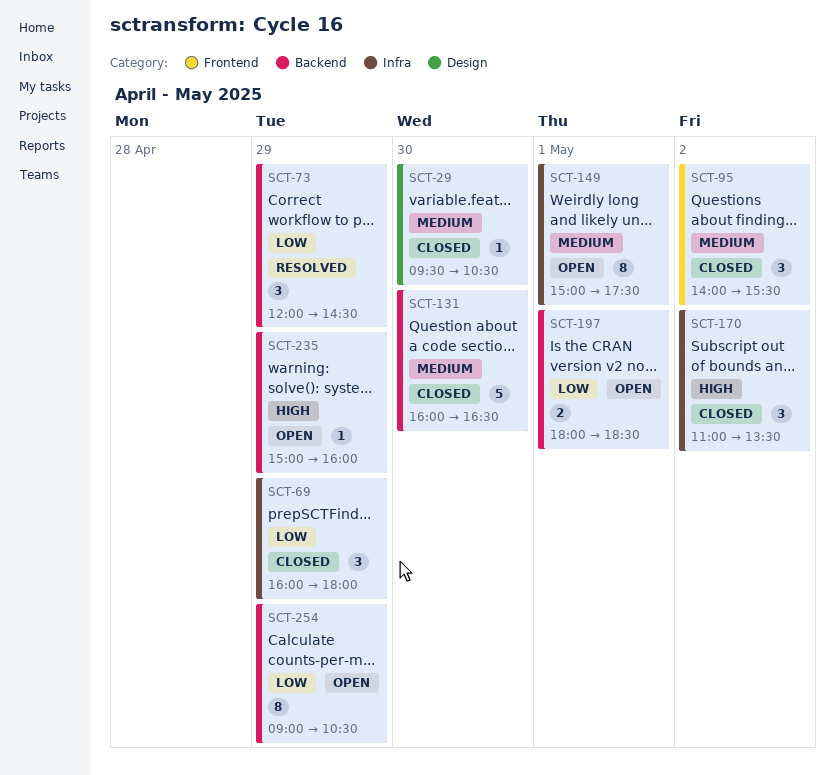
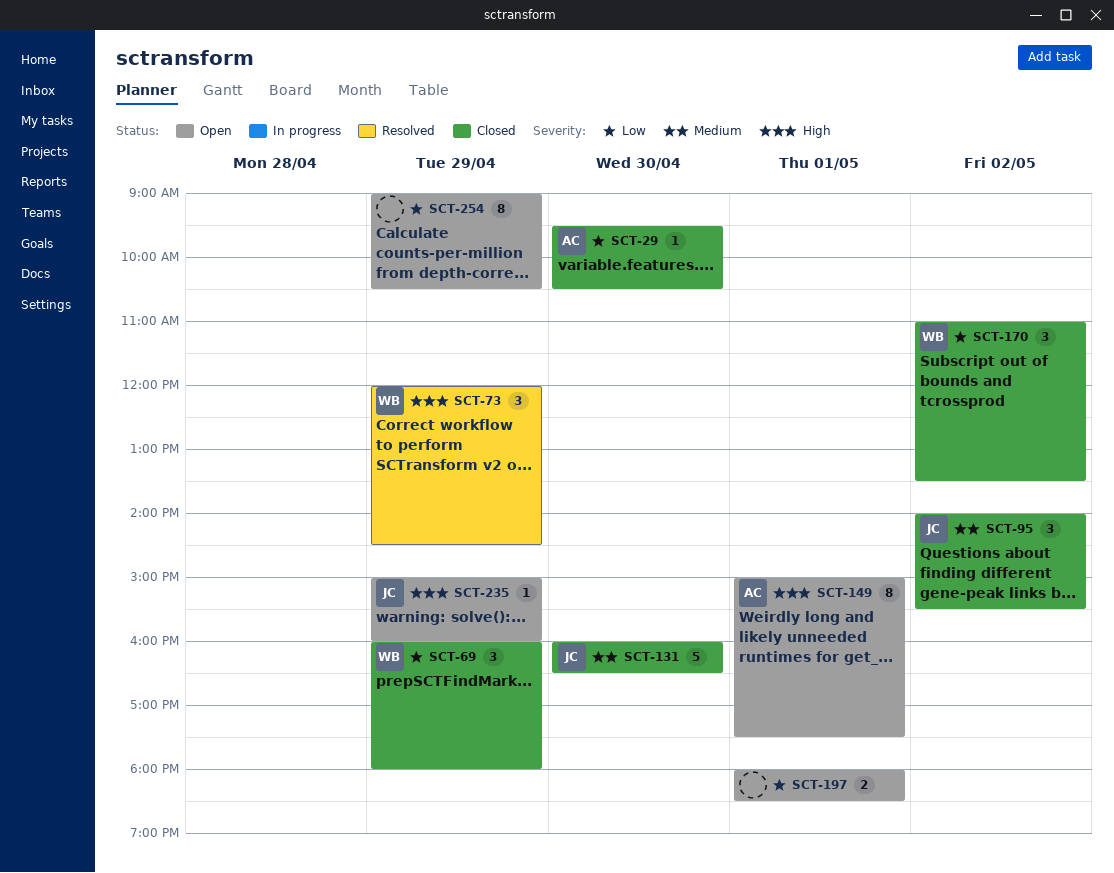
SCT-29, priority: Medium -> Low
SCT-73, priority: Low -> High
SCT-149, priority: Medium -> High
SCT-170, priority: High -> Low

